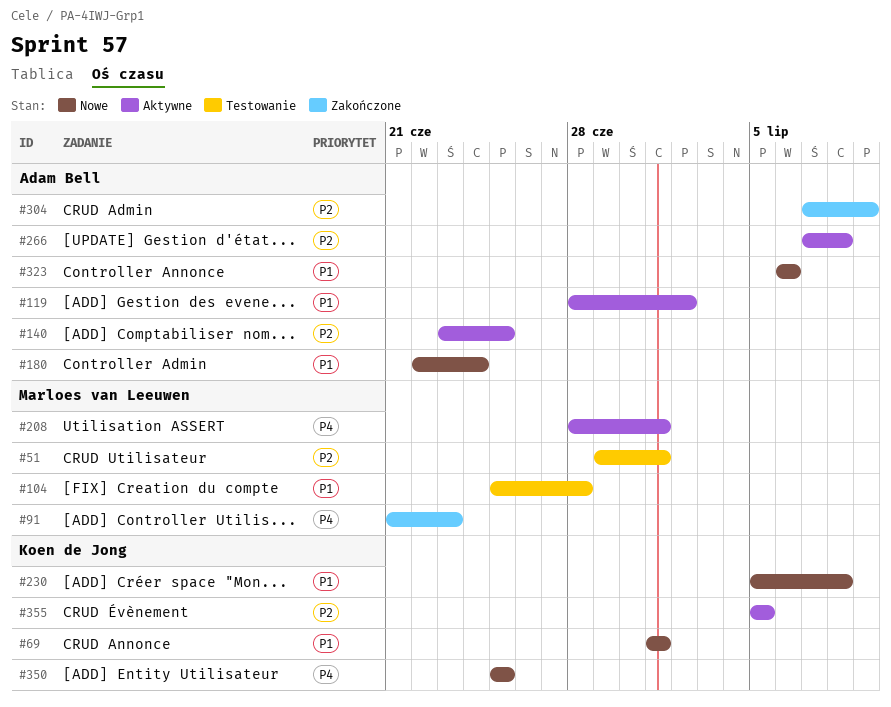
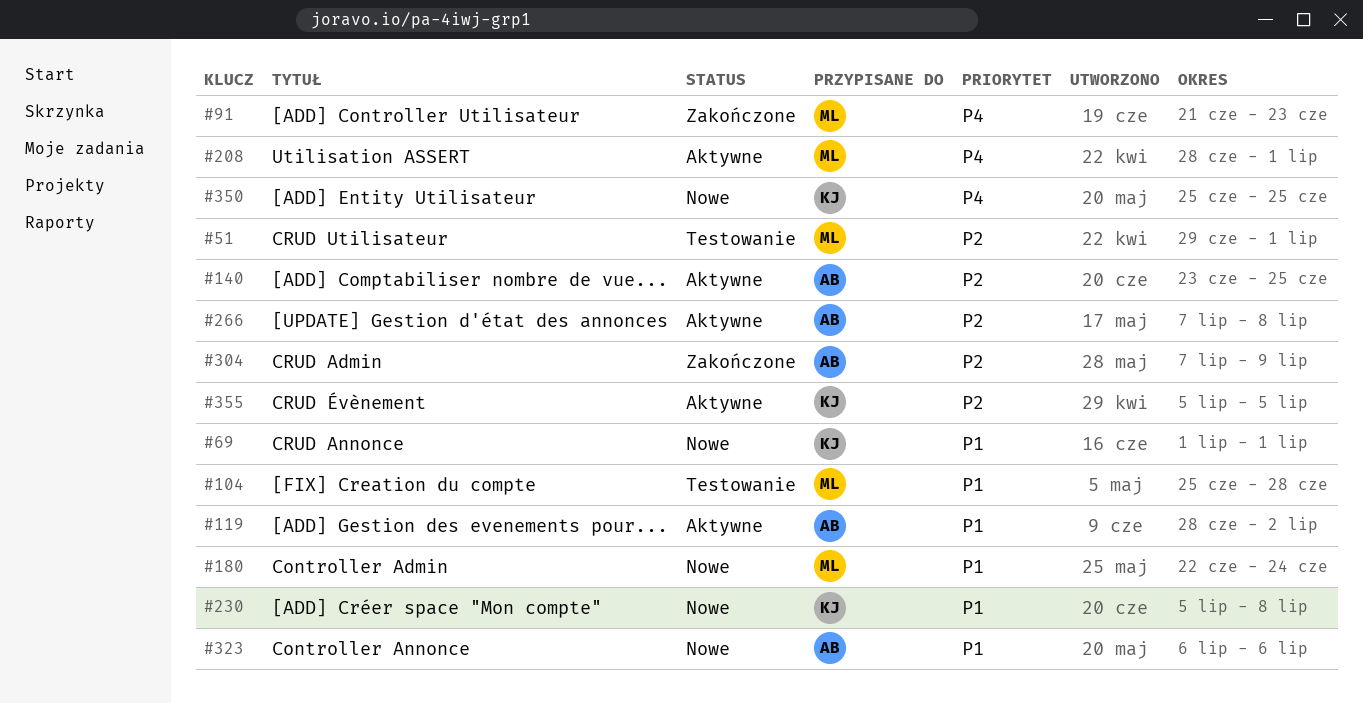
#180, owner: Adam Bell -> Marloes van Leeuwen

